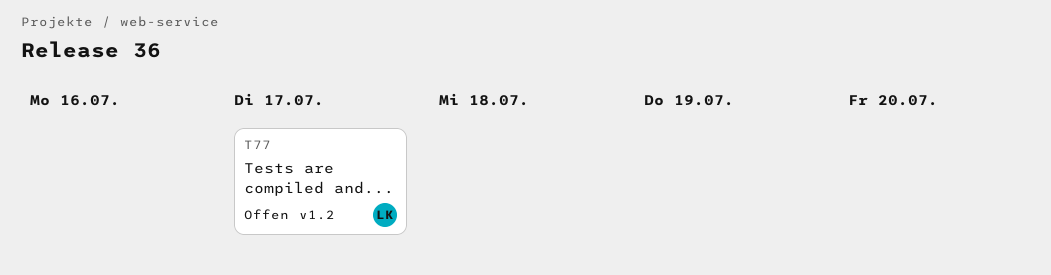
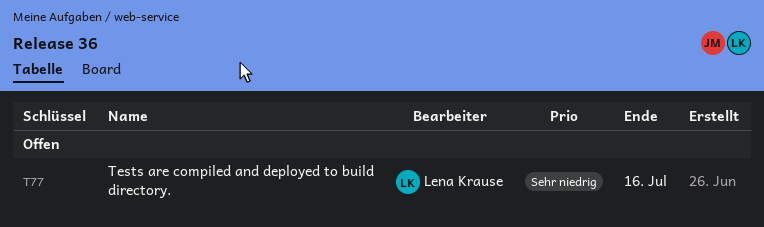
T77, due: Jul 17 -> Jul 16

